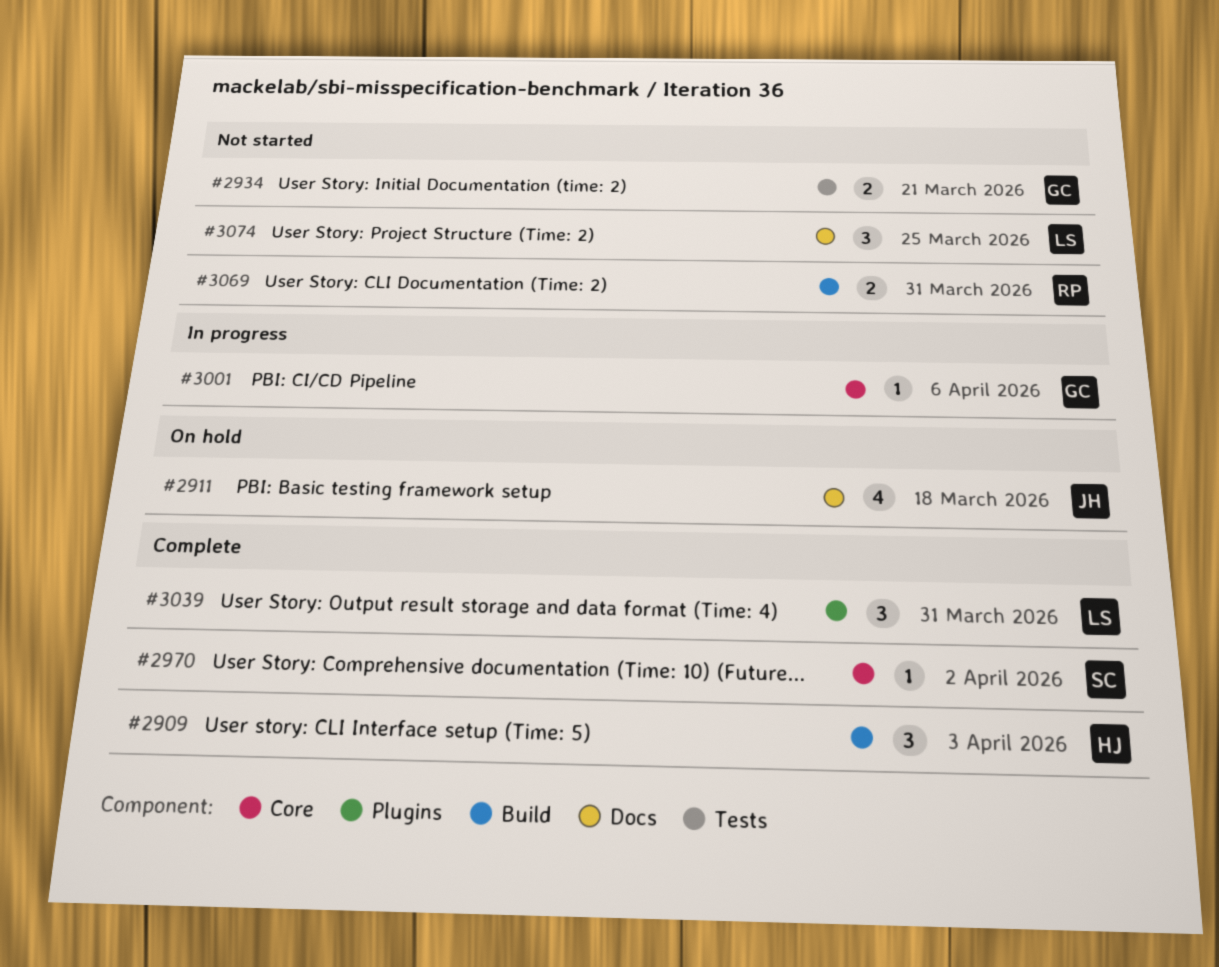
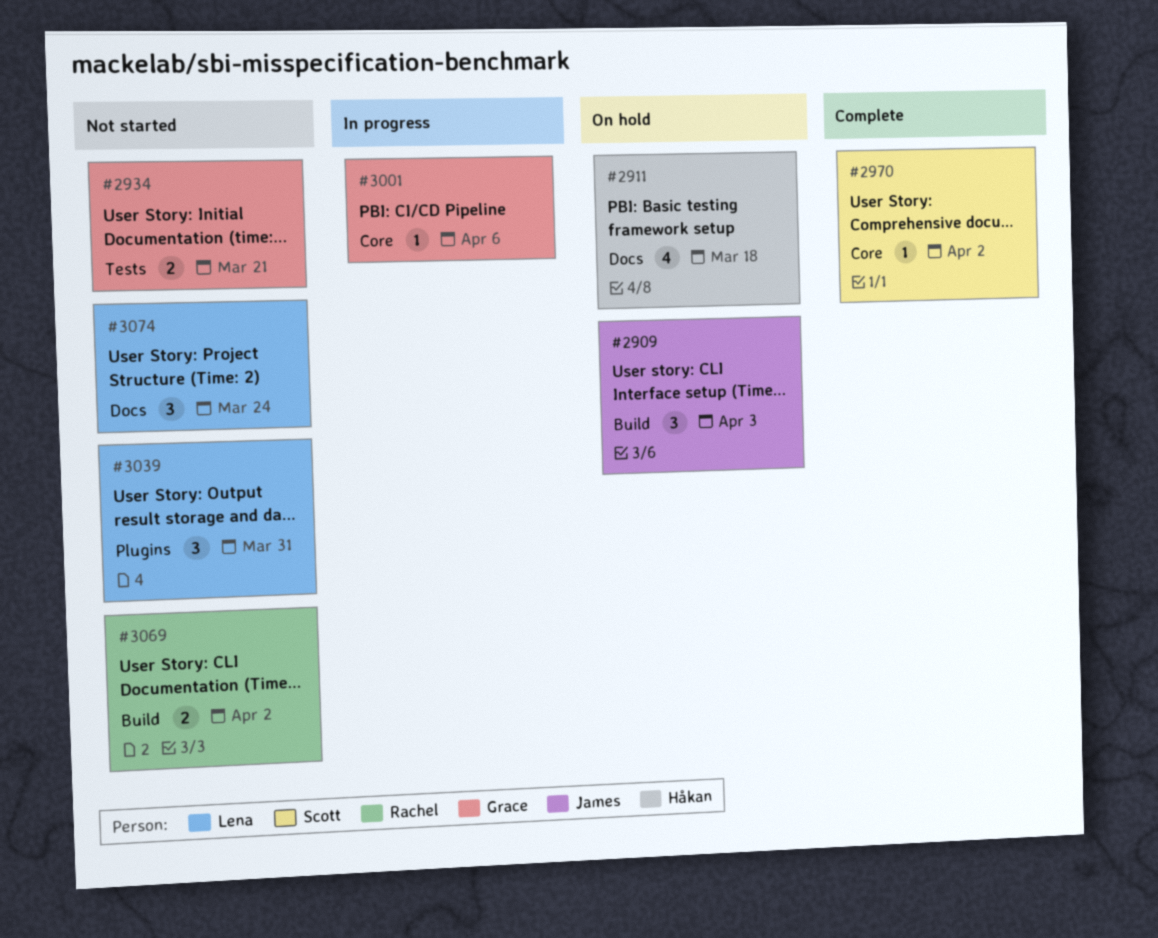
#2909, status: Complete -> On hold
#2909, owner: Håkan -> James
#2911, owner: James -> Håkan
#3039, status: Complete -> Not started
#3069, due: Mar 31 -> Apr 2
#3074, due: Mar 25 -> Mar 24

